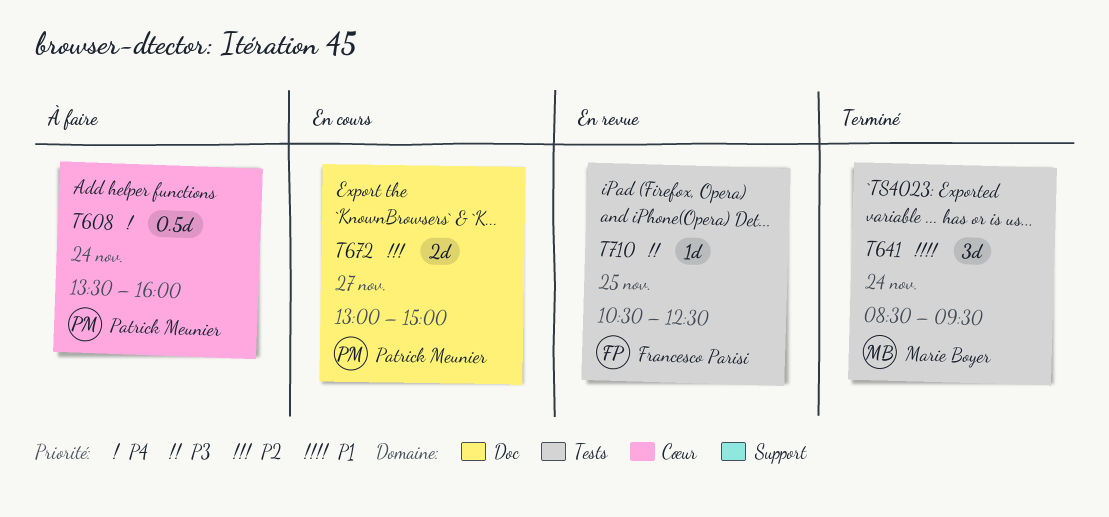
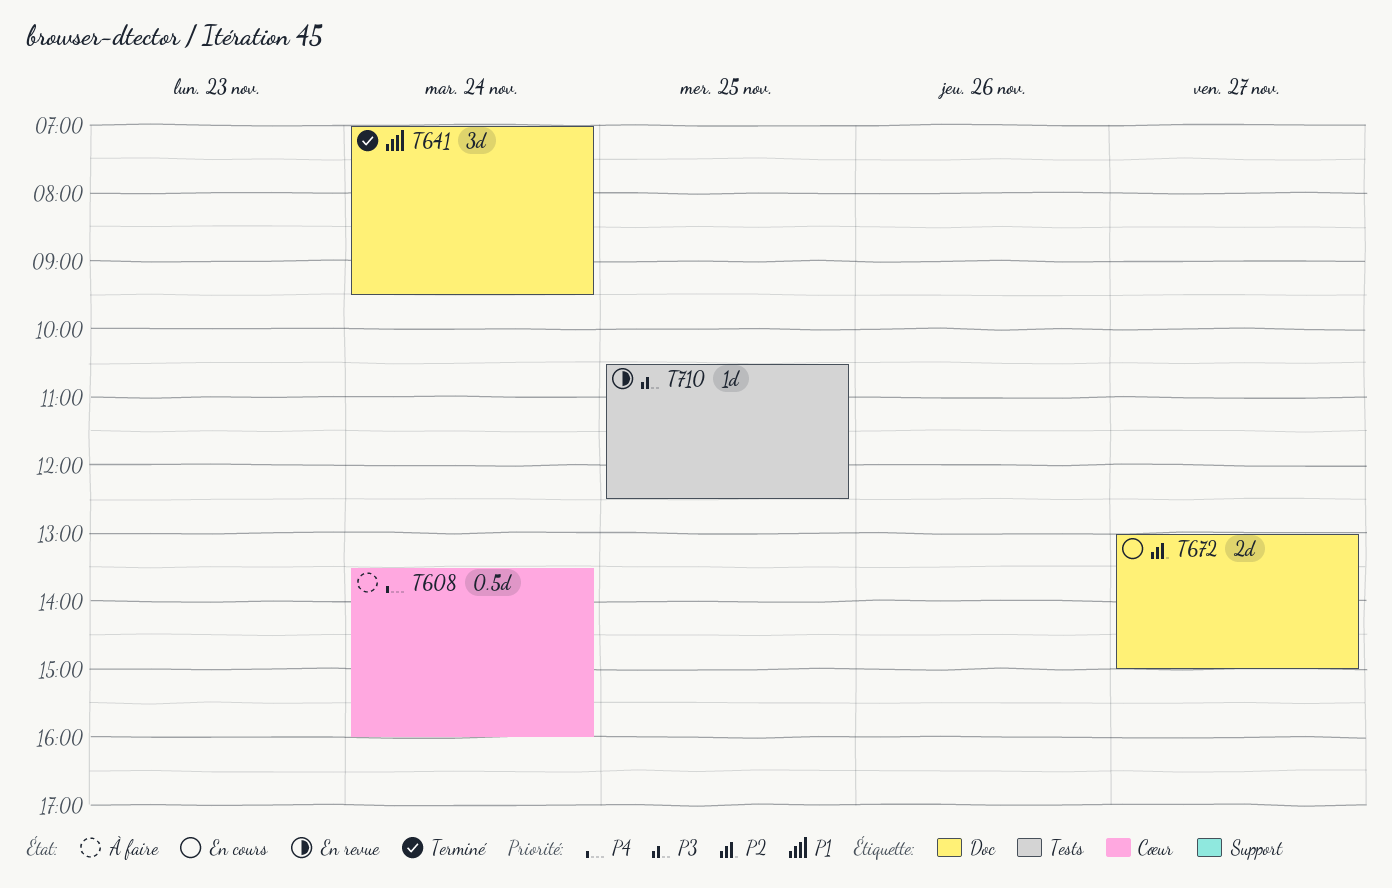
T641, label: Tests -> Doc
T641, begins: 08:30 -> 07:00

